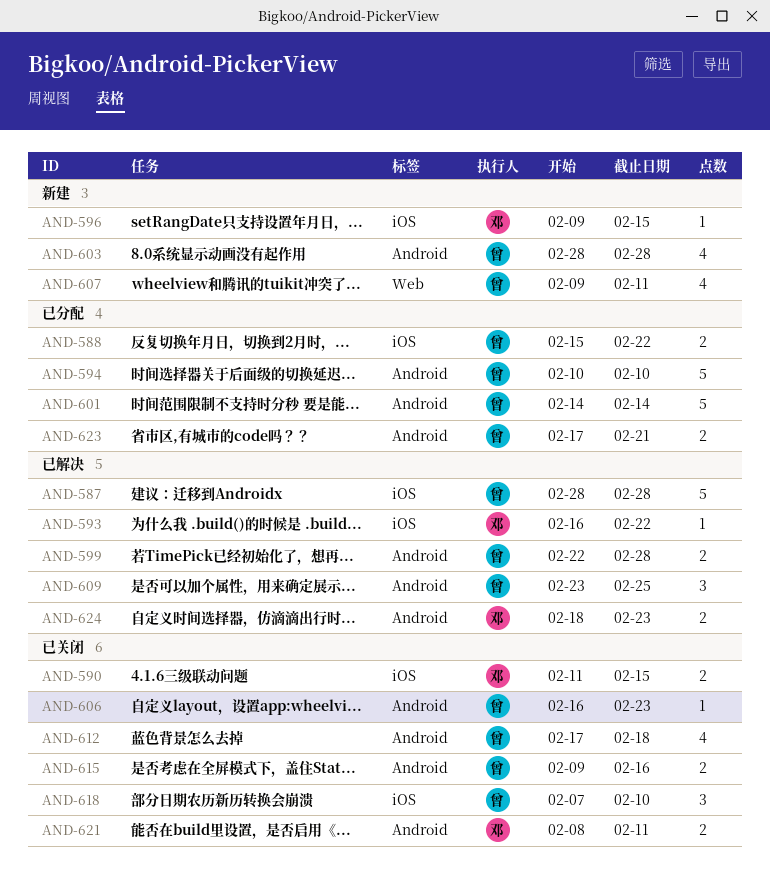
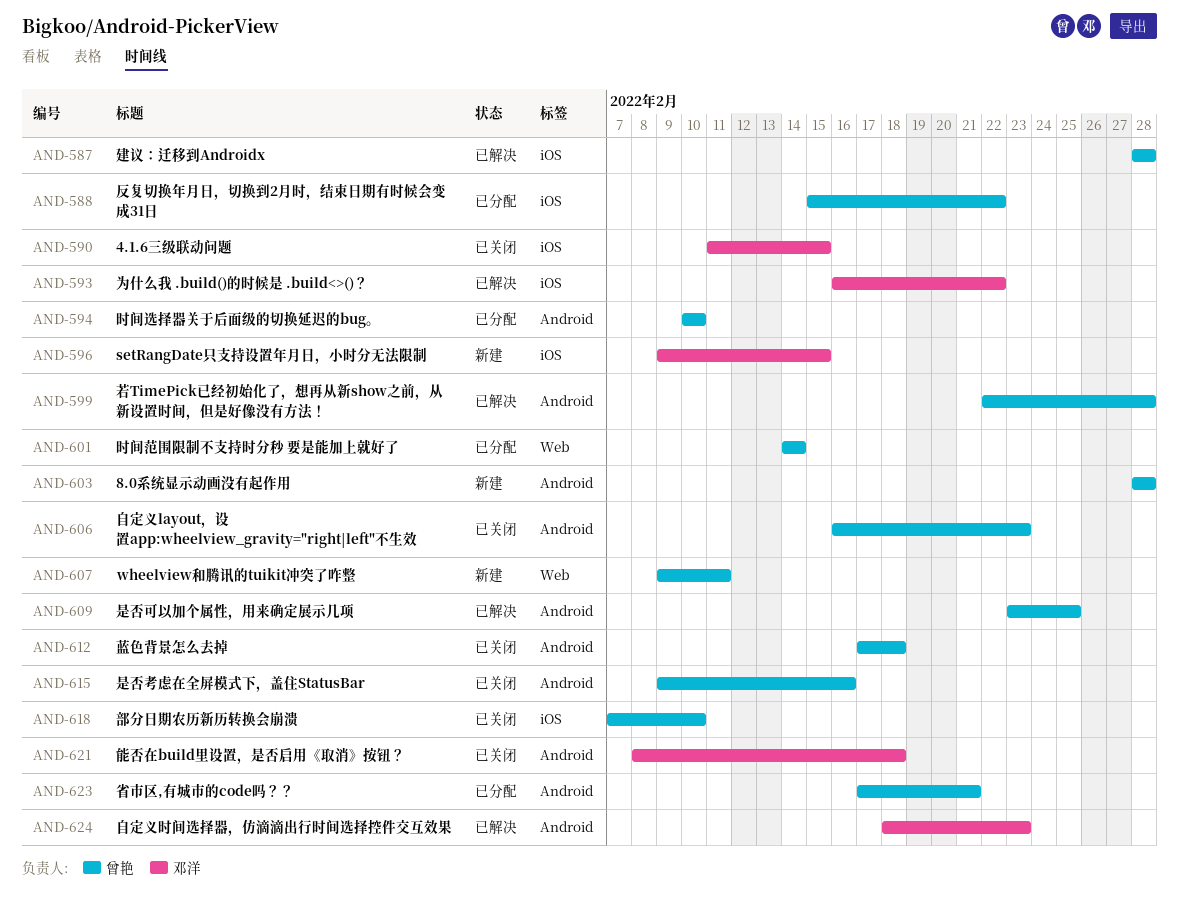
AND-601, label: Android -> Web
AND-621, due: Feb 11 -> Feb 18

